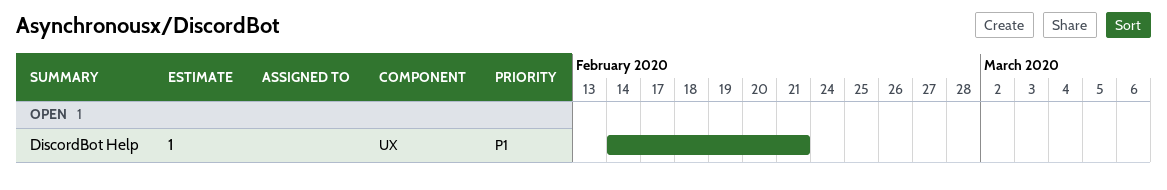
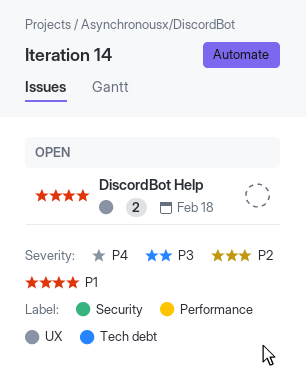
DiscordBot Help, estimate: 1 -> 2
DiscordBot Help, due: Feb 21 -> Feb 18

